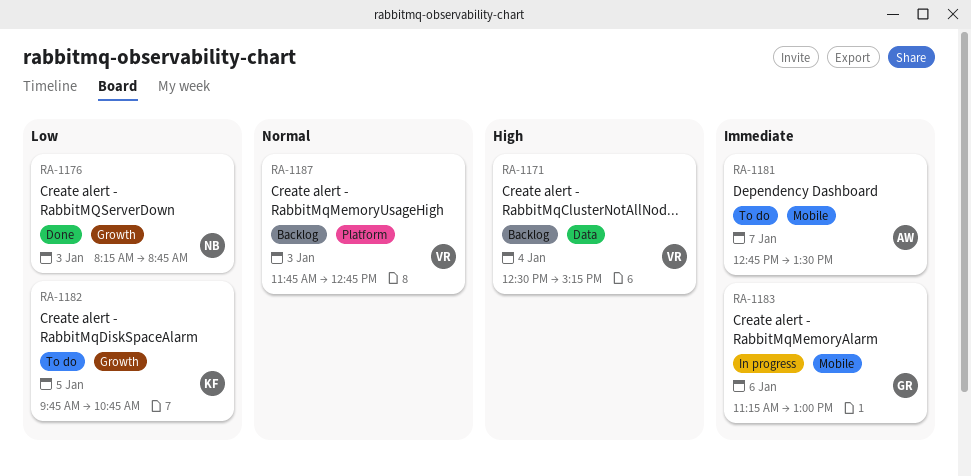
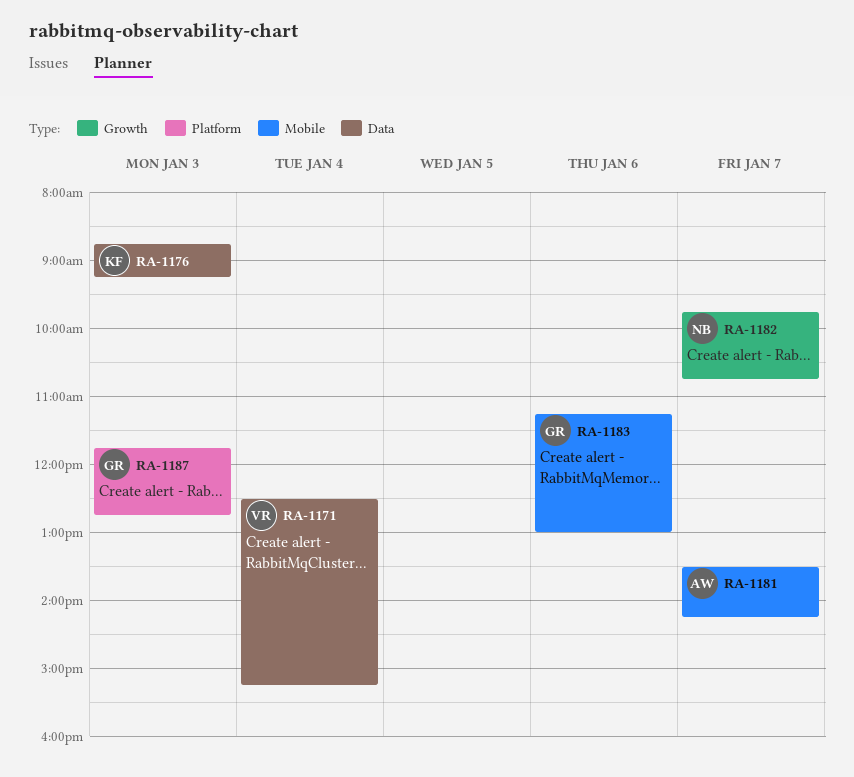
RA-1176, owner: NB -> KF
RA-1176, label: Growth -> Data
RA-1176, begins: 08:15 -> 08:45
RA-1176, ends: 08:45 -> 09:15
RA-1181, begins: 12:45 -> 13:30
RA-1181, ends: 13:30 -> 14:15
RA-1182, owner: KF -> NB
RA-1182, day: Jan 5 -> Jan 7
RA-1187, owner: VR -> GR

